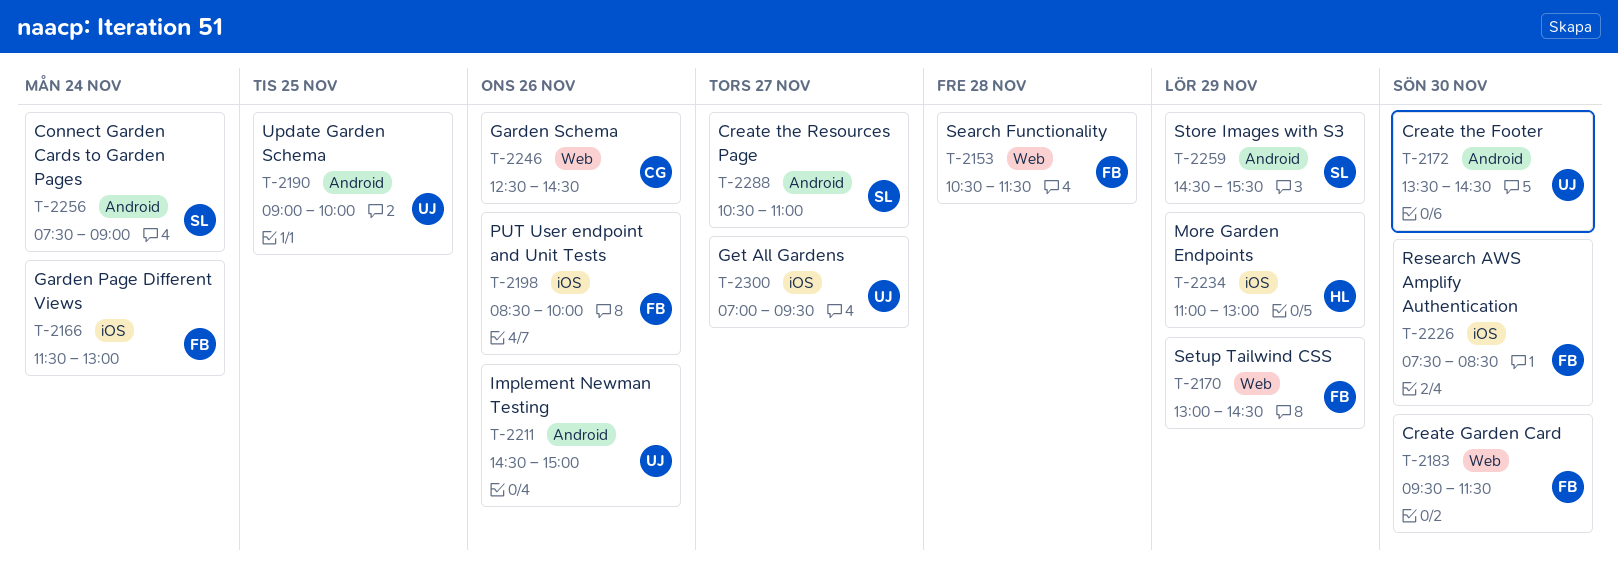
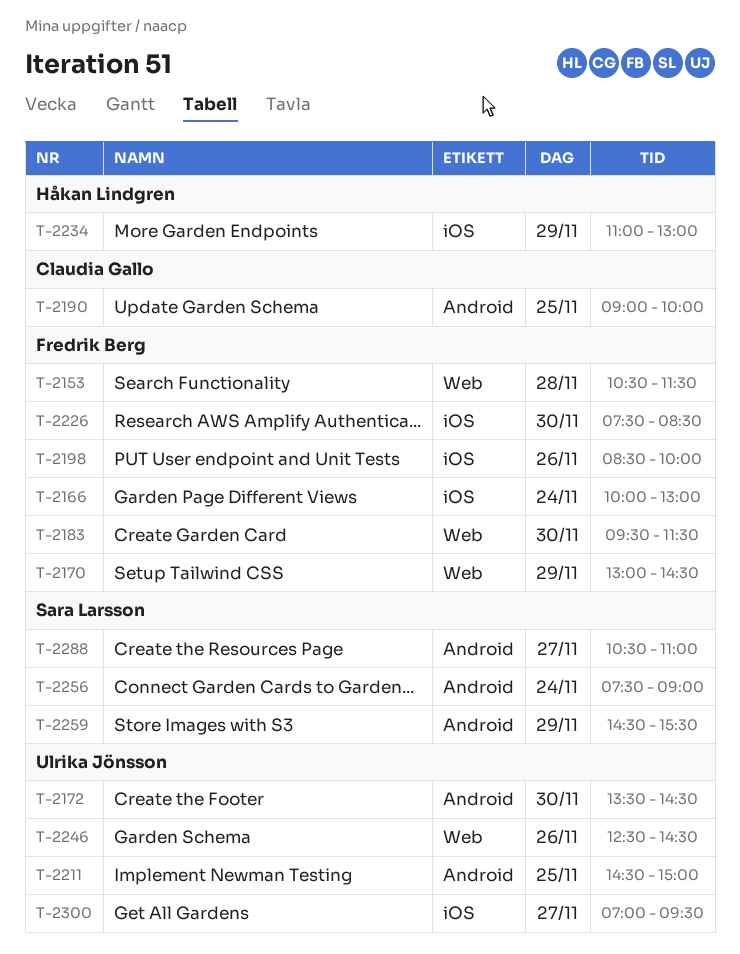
T-2166, begins: 11:30 -> 10:00
T-2190, owner: Ulrika Jönsson -> Claudia Gallo
T-2211, day: Nov 26 -> Nov 25
T-2246, owner: Claudia Gallo -> Ulrika Jönsson

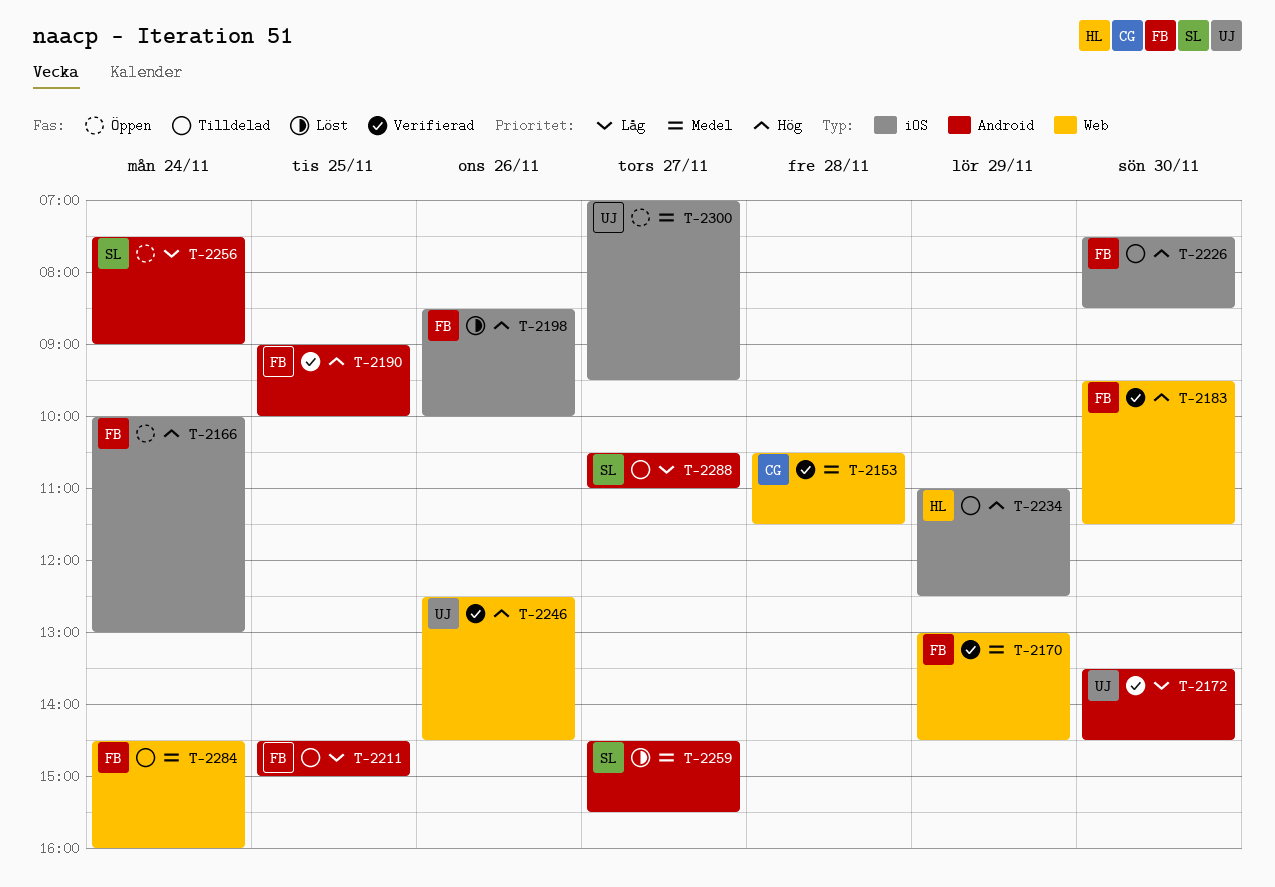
T-2153, owner: Fredrik Berg -> Claudia Gallo
T-2190, owner: Claudia Gallo -> Fredrik Berg
T-2211, owner: Ulrika Jönsson -> Fredrik Berg
T-2234, ends: 13:00 -> 12:30
T-2259, day: Nov 29 -> Nov 27
T-2284: none -> present

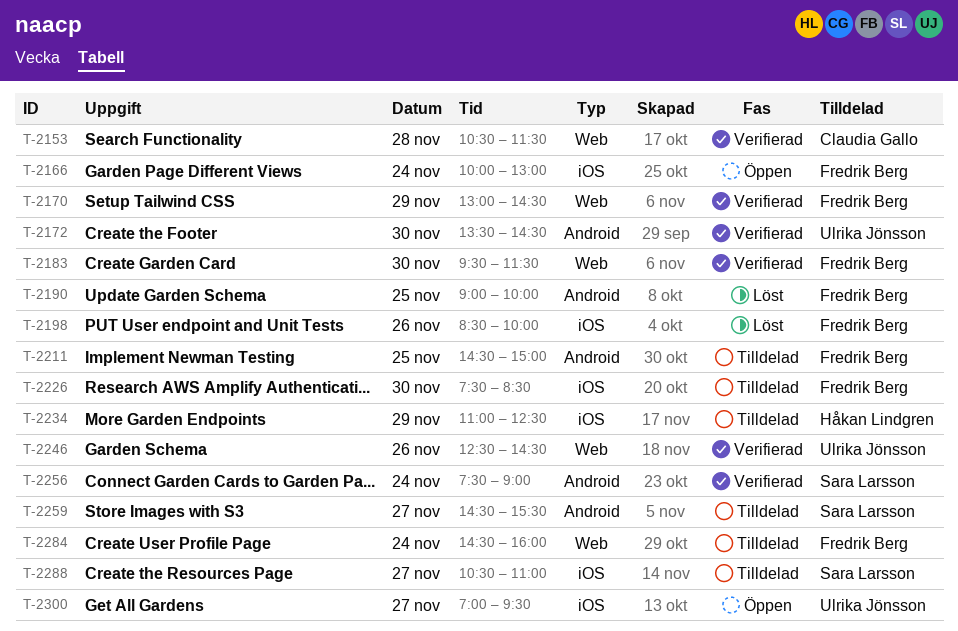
T-2190, status: Verifierad -> Löst
T-2256, status: Öppen -> Verifierad
T-2259, status: Löst -> Tilldelad
T-2288, label: Android -> iOS

